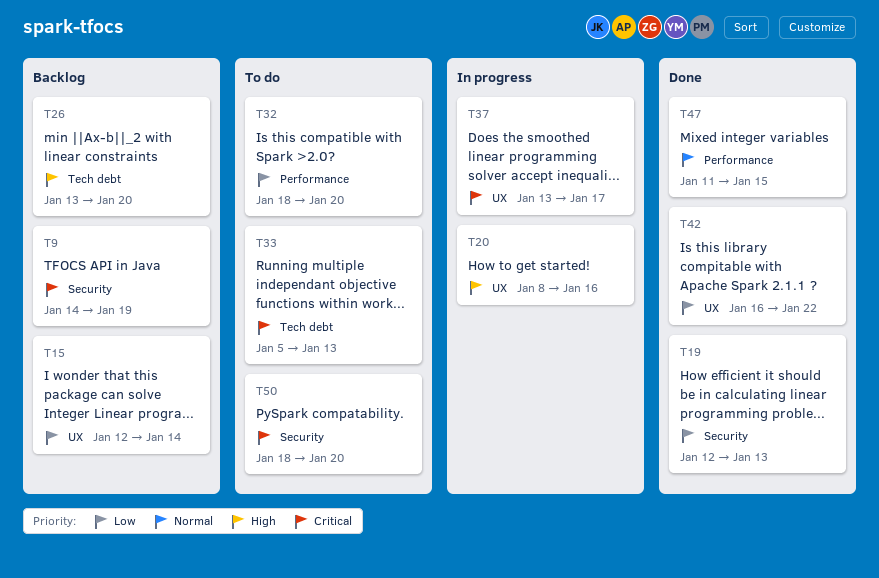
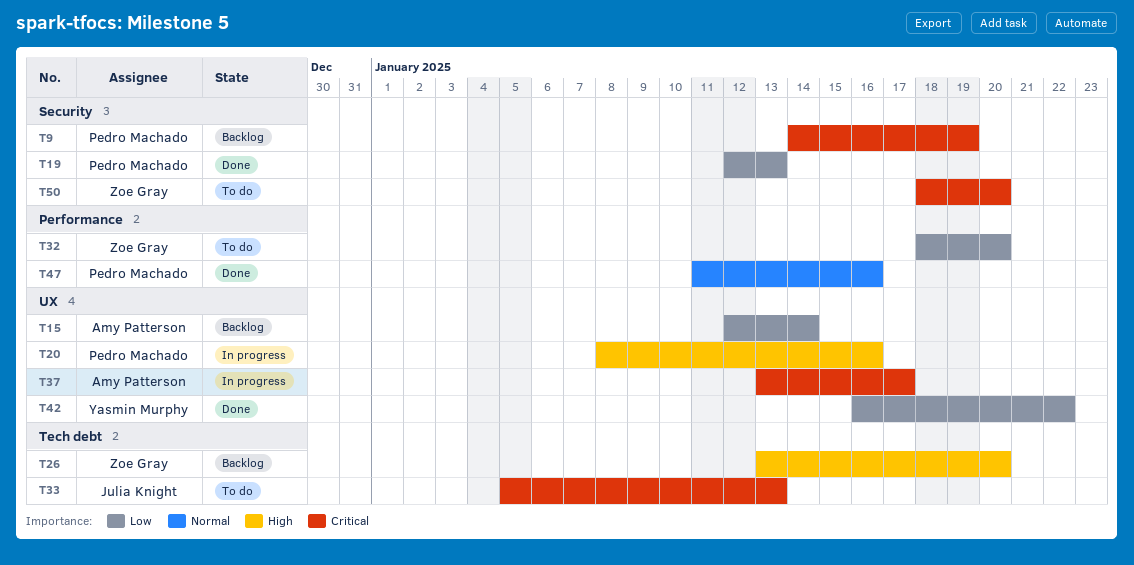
T47, due: Jan 15 -> Jan 16

